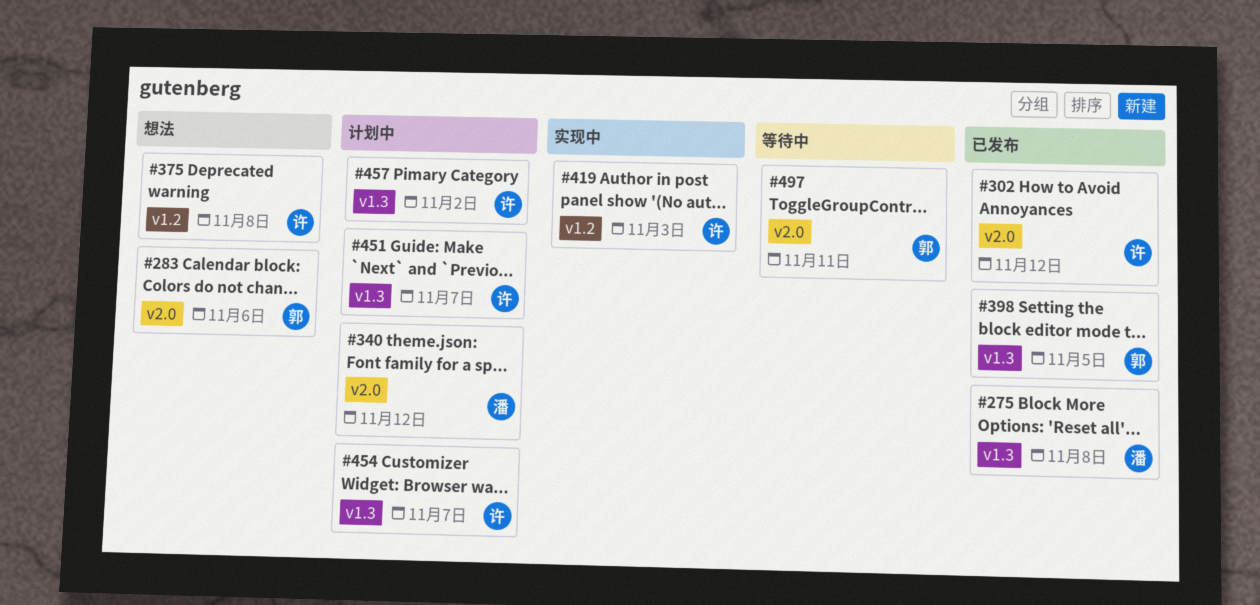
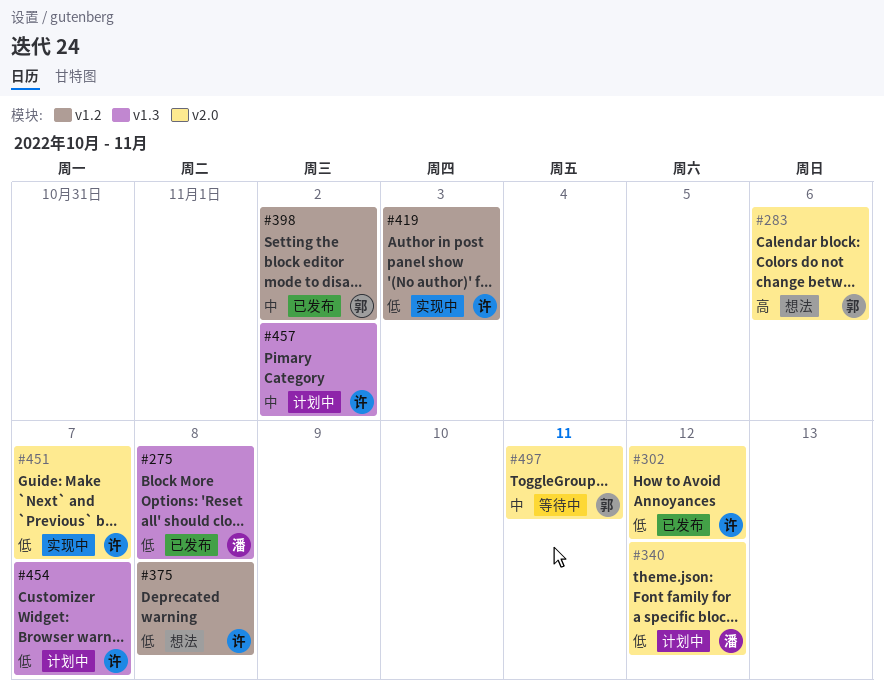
#398, label: v1.3 -> v1.2
#398, due: Nov 5 -> Nov 2
#451, status: 计划中 -> 实现中
#451, label: v1.3 -> v2.0

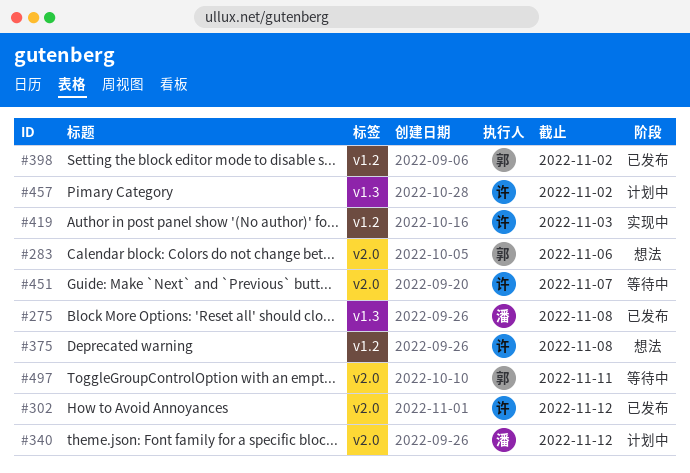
#451, status: 实现中 -> 等待中
#454: present -> none

